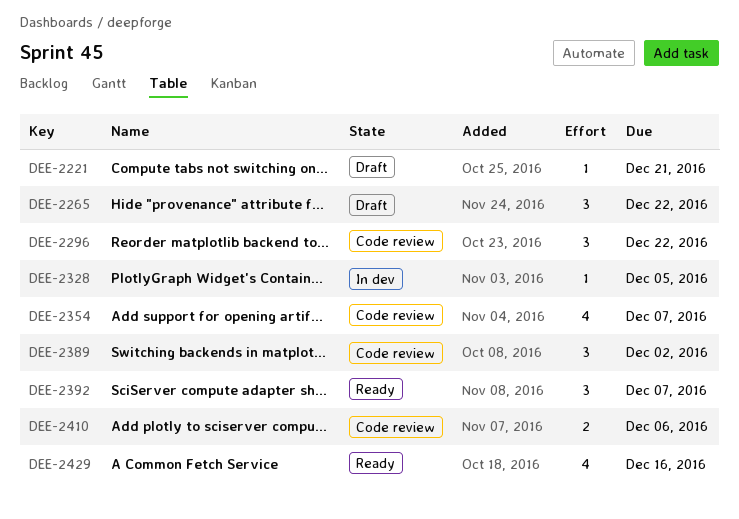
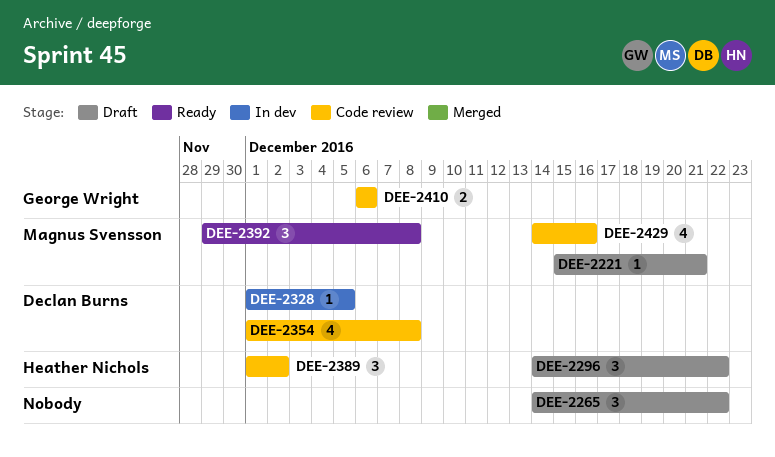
DEE-2296, status: Code review -> Draft
DEE-2354, due: Dec 7 -> Dec 8
DEE-2392, due: Dec 7 -> Dec 8
DEE-2429, status: Ready -> Code review

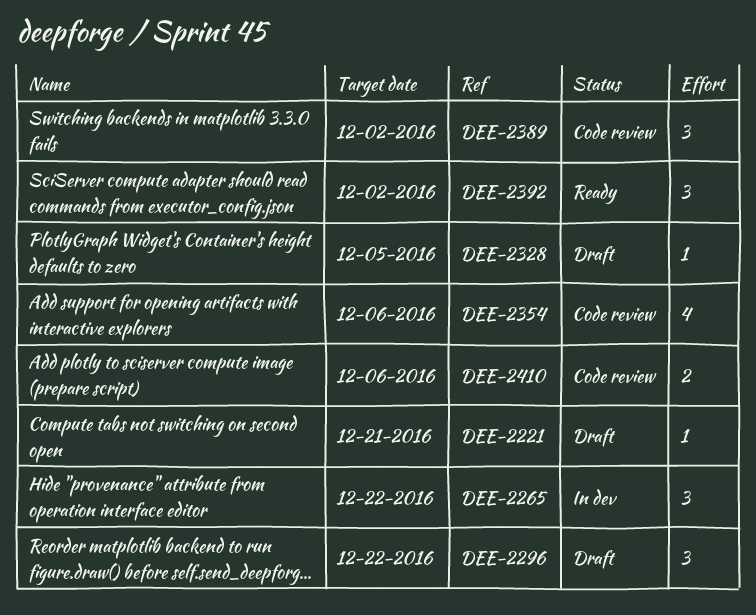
DEE-2265, status: Draft -> In dev
DEE-2328, status: In dev -> Draft
DEE-2354, due: Dec 8 -> Dec 6
DEE-2392, due: Dec 8 -> Dec 2
DEE-2429: present -> none

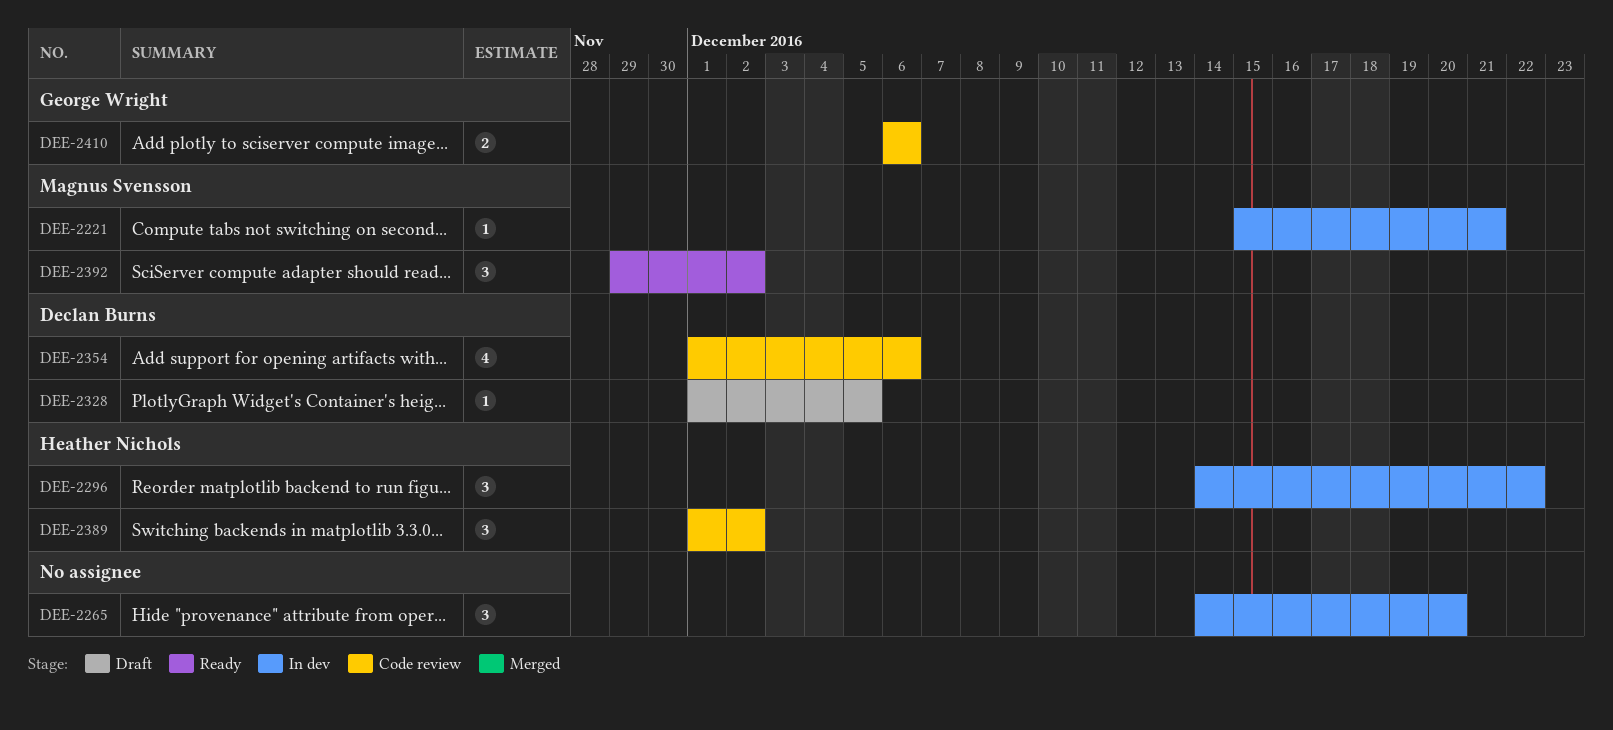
DEE-2221, status: Draft -> In dev
DEE-2265, due: Dec 22 -> Dec 20
DEE-2296, status: Draft -> In dev

